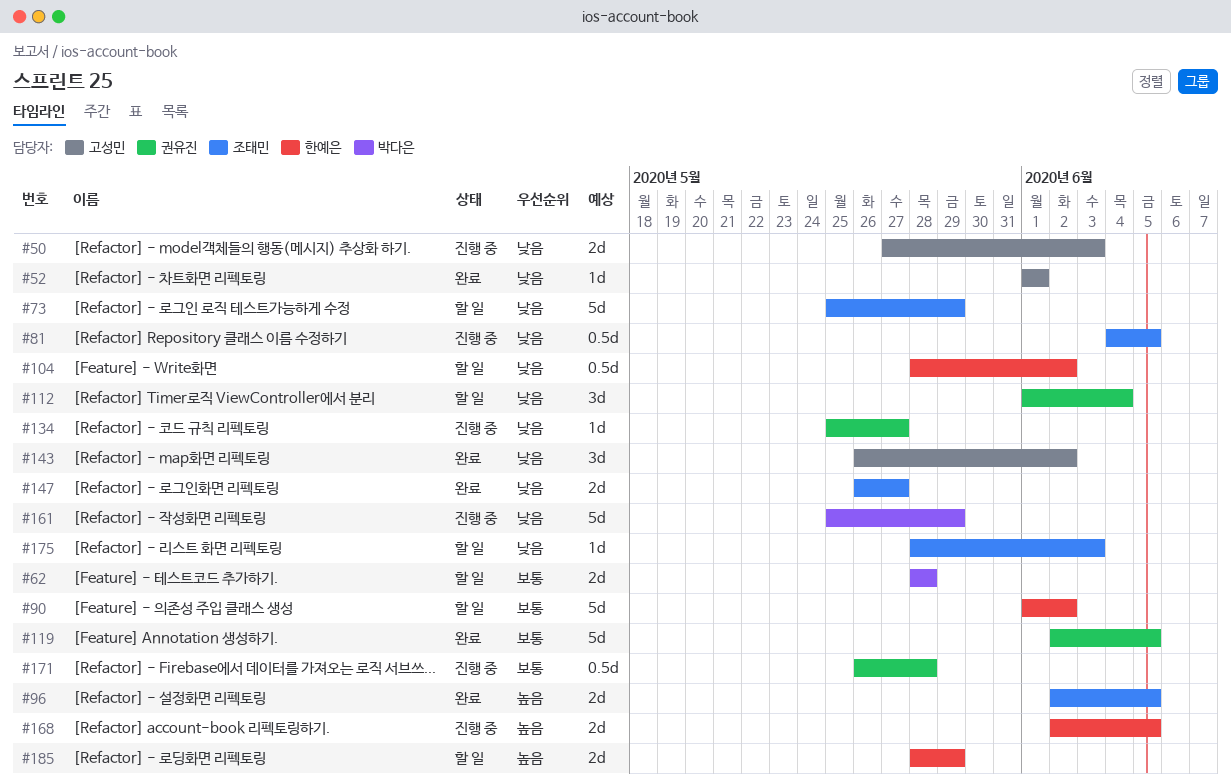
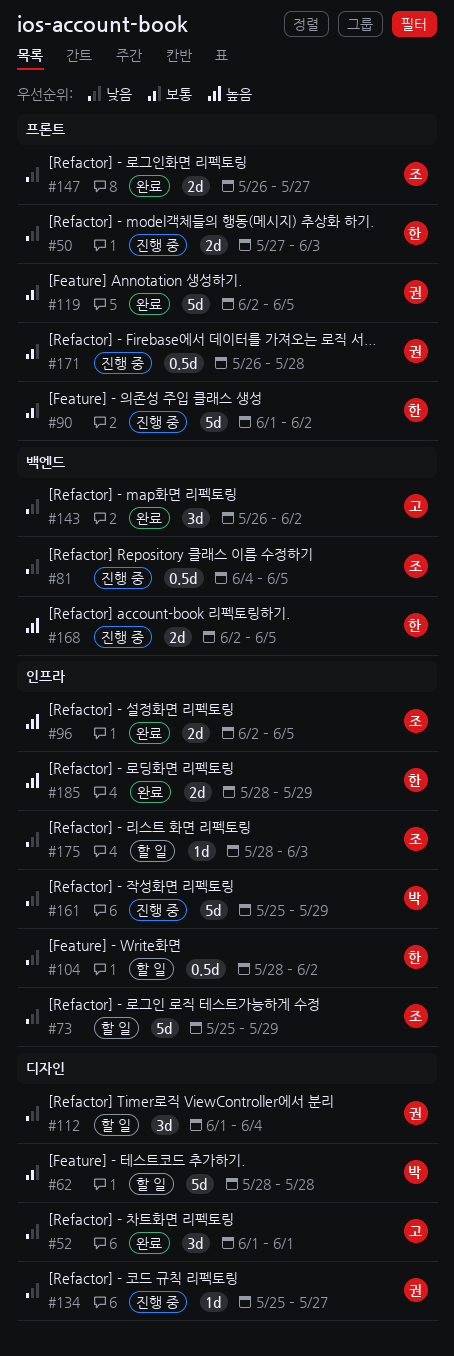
#50, owner: 고성민 -> 한예은
#52, estimate: 1d -> 3d
#62, estimate: 2d -> 5d
#90, status: 할 일 -> 진행 중
#185, status: 할 일 -> 완료

